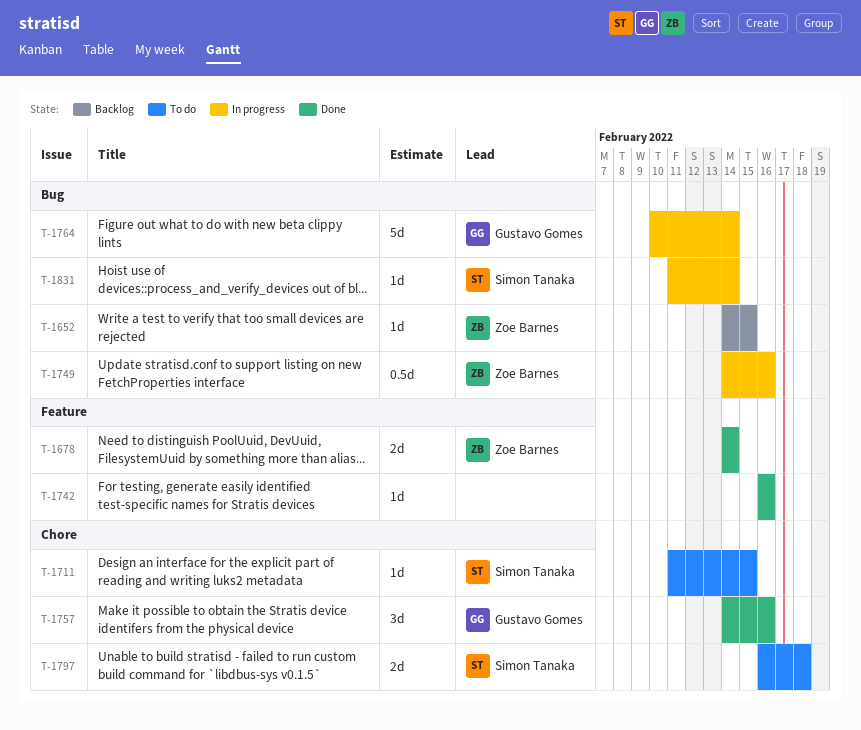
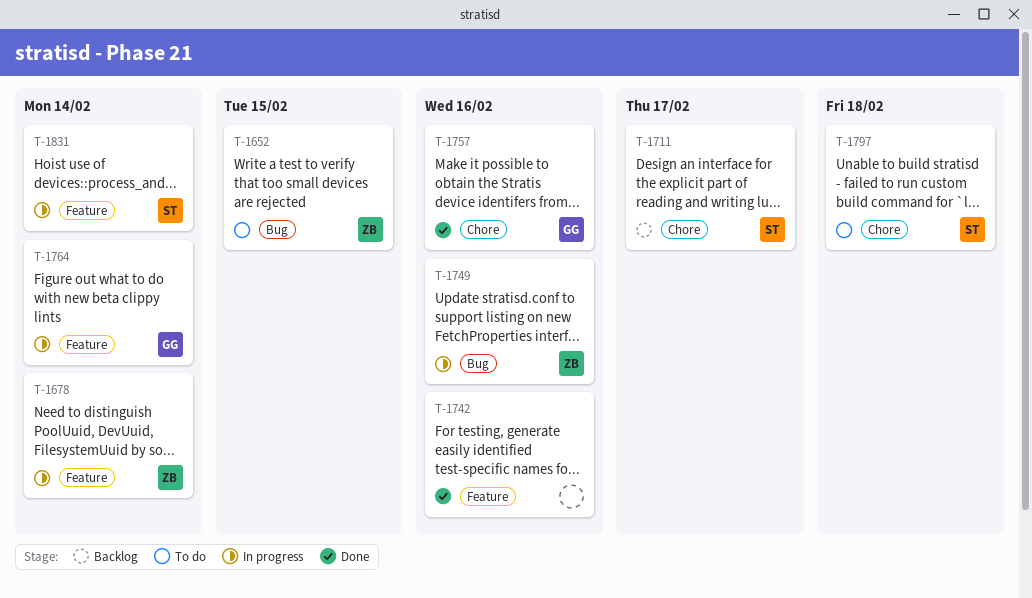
T-1652, status: Backlog -> To do
T-1678, status: Done -> In progress
T-1711, status: To do -> Backlog
T-1711, due: Feb 15 -> Feb 17
T-1764, label: Bug -> Feature
T-1831, label: Bug -> Feature

